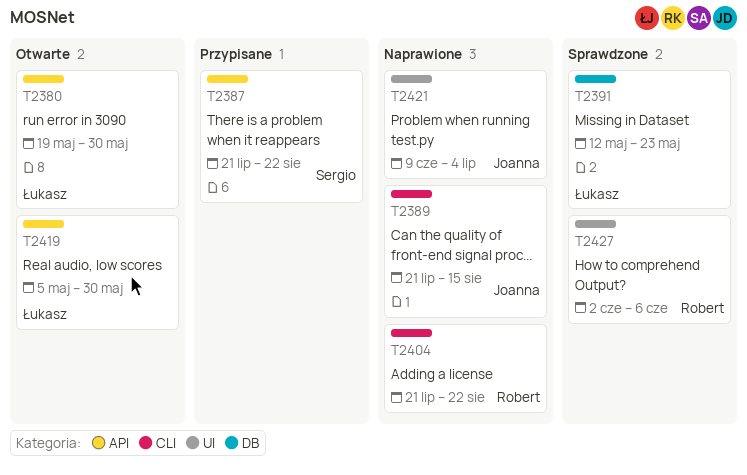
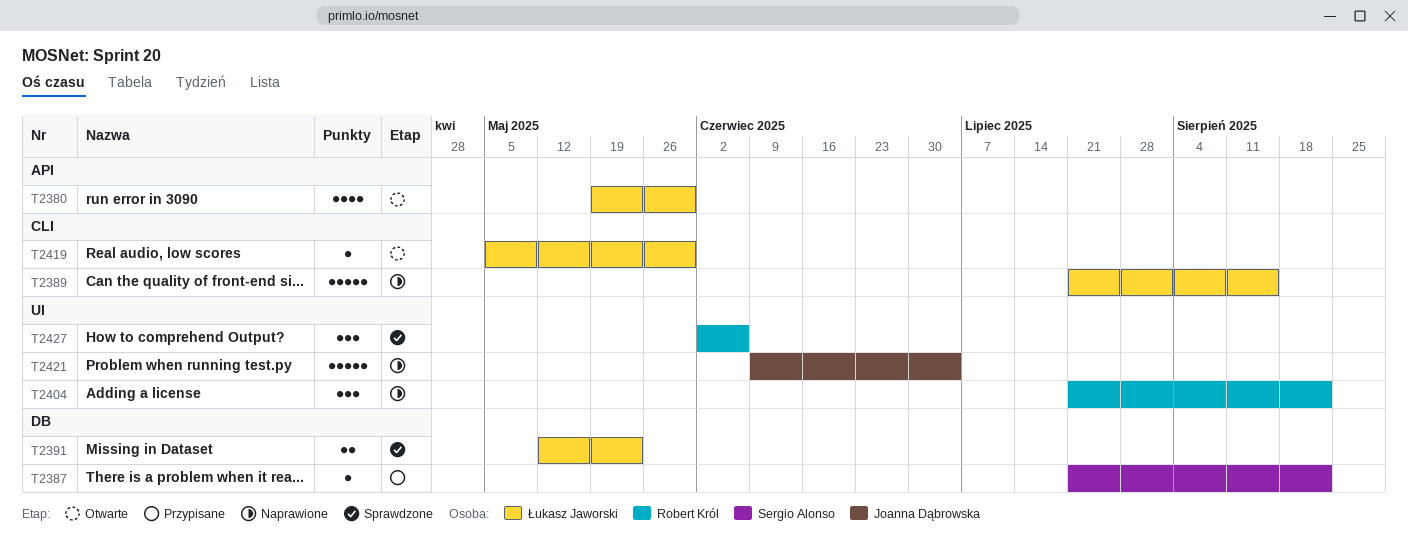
T2387, label: API -> DB
T2389, owner: Joanna Dąbrowska -> Łukasz Jaworski
T2404, label: CLI -> UI
T2419, label: API -> CLI

